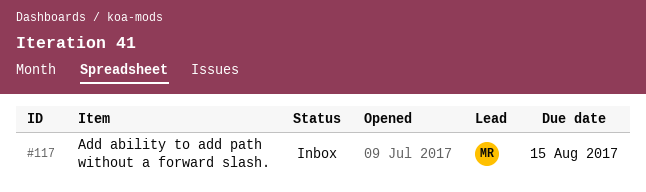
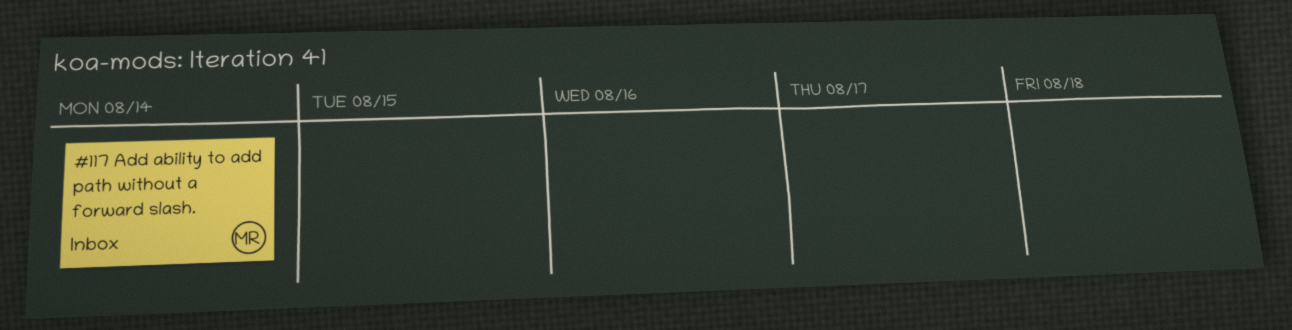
#117, due: Aug 15 -> Aug 14

